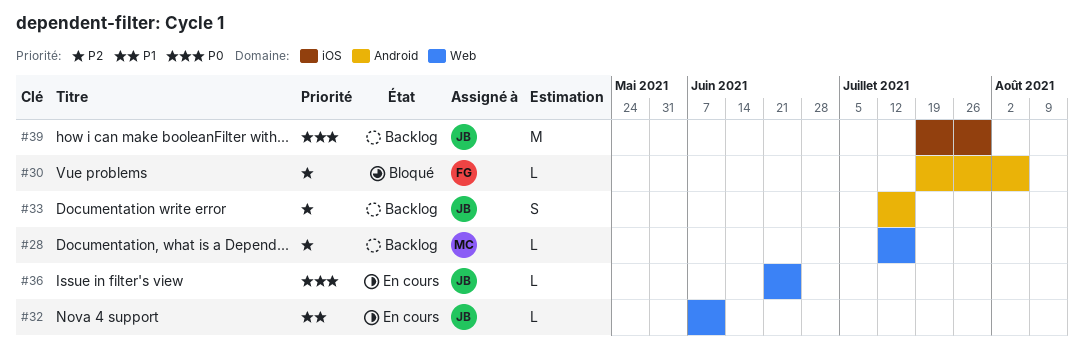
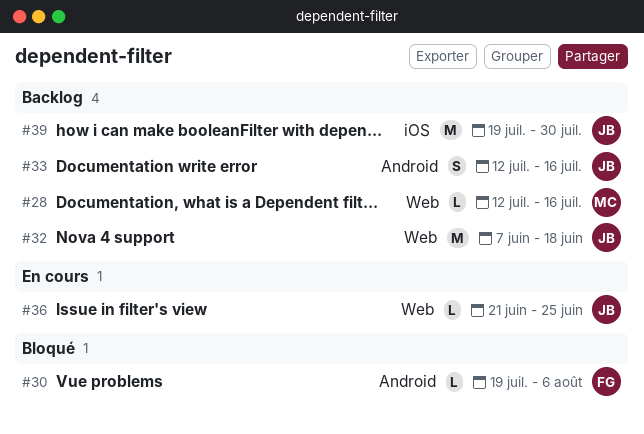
#32, status: En cours -> Backlog
#32, estimate: L -> M
#32, due: Jun 11 -> Jun 18

